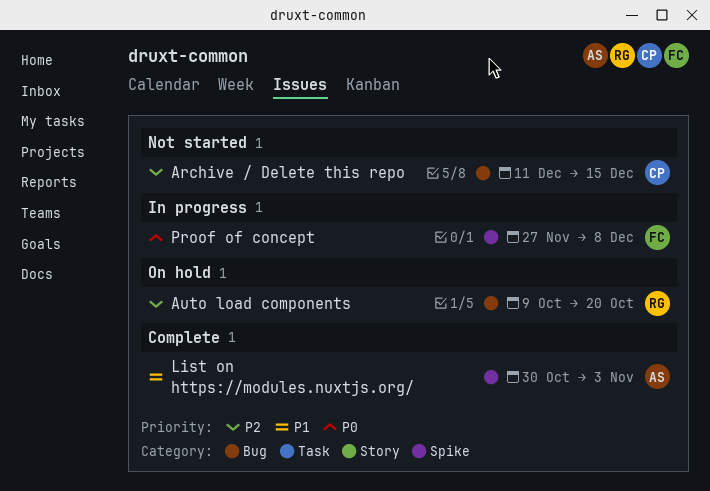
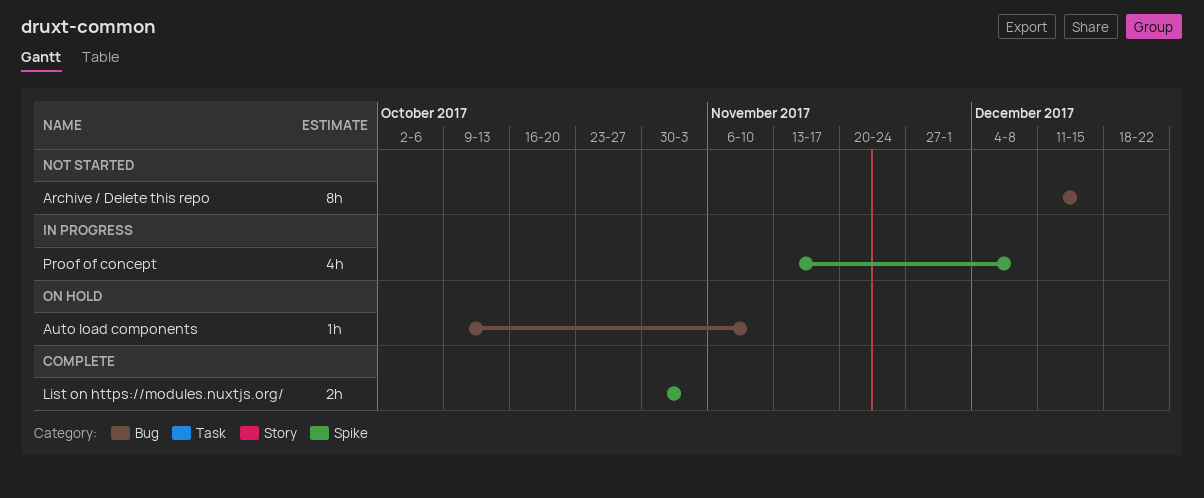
Auto load components, due: Oct 20 -> Nov 10
Proof of concept, start: Nov 27 -> Nov 13

